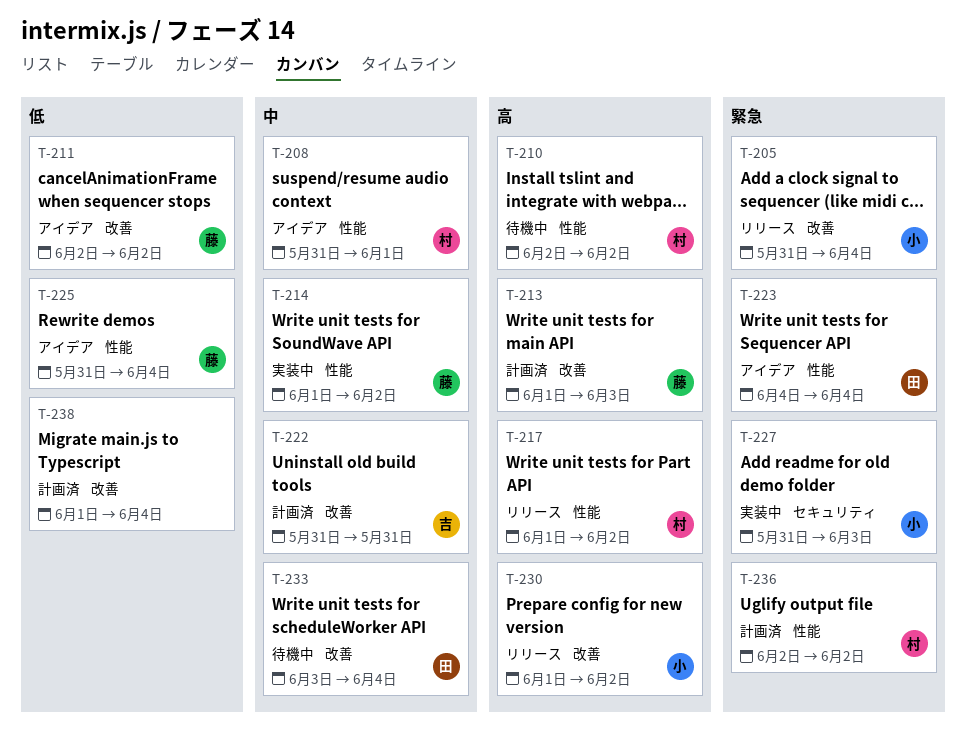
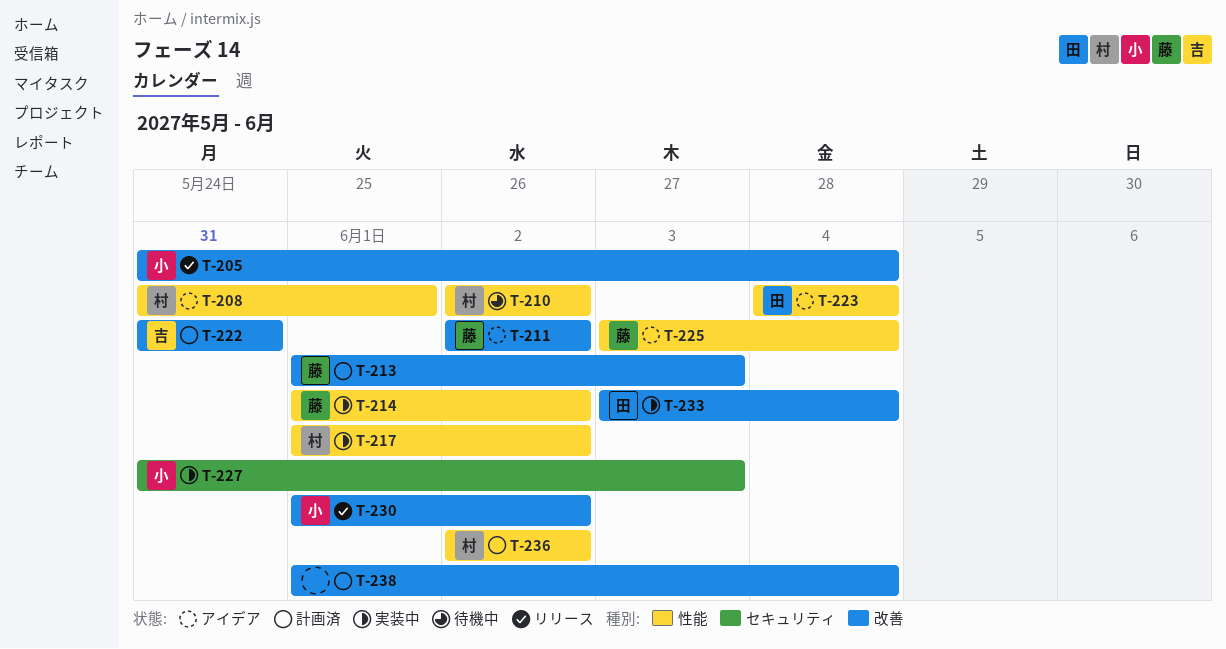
T-217, status: リリース -> 実装中
T-225, start: May 31 -> Jun 3
T-233, status: 待機中 -> 実装中

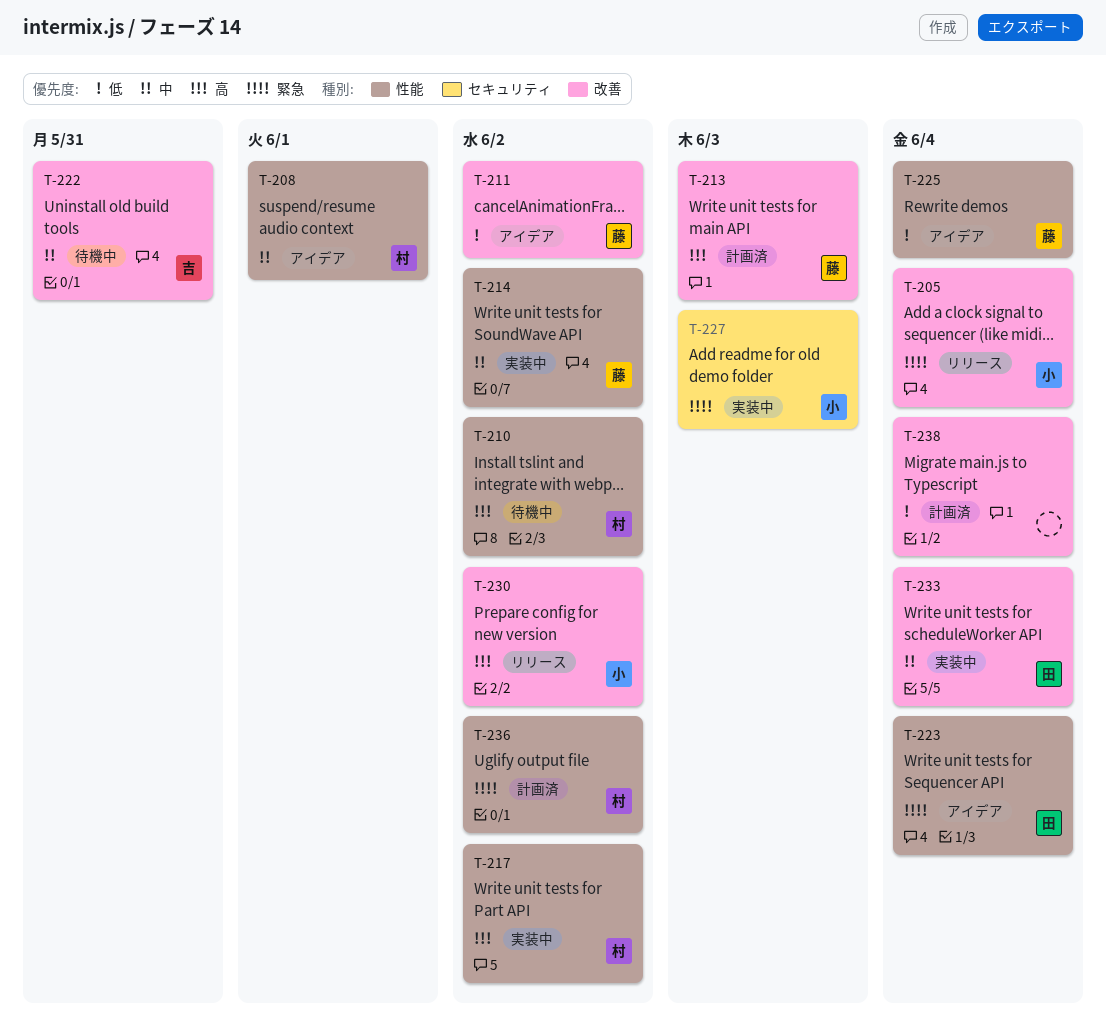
T-222, status: 計画済 -> 待機中

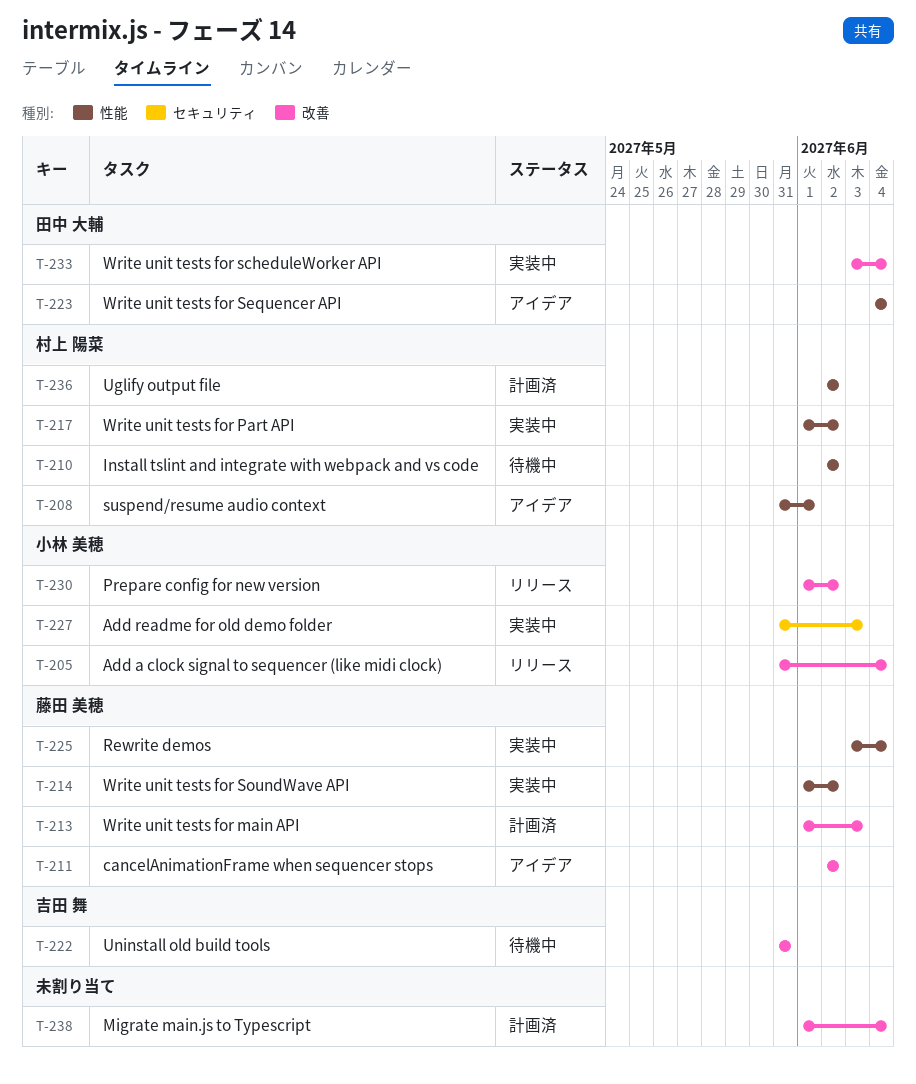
T-225, status: アイデア -> 実装中

